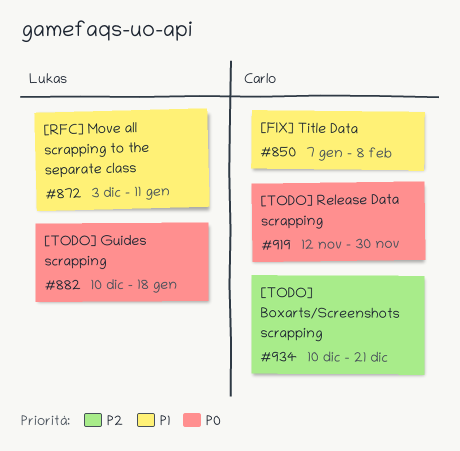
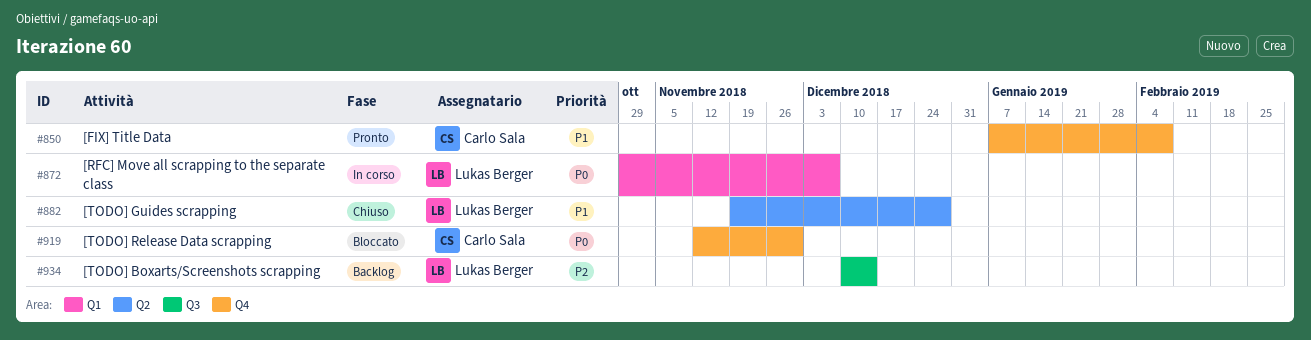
#872, priority: P1 -> P0
#872, start: Dec 3 -> Oct 29
#872, due: Jan 11 -> Dec 7
#882, priority: P0 -> P1
#882, start: Dec 10 -> Nov 19
#882, due: Jan 18 -> Dec 28
#934, owner: Carlo Sala -> Lukas Berger
#934, due: Dec 21 -> Dec 14

